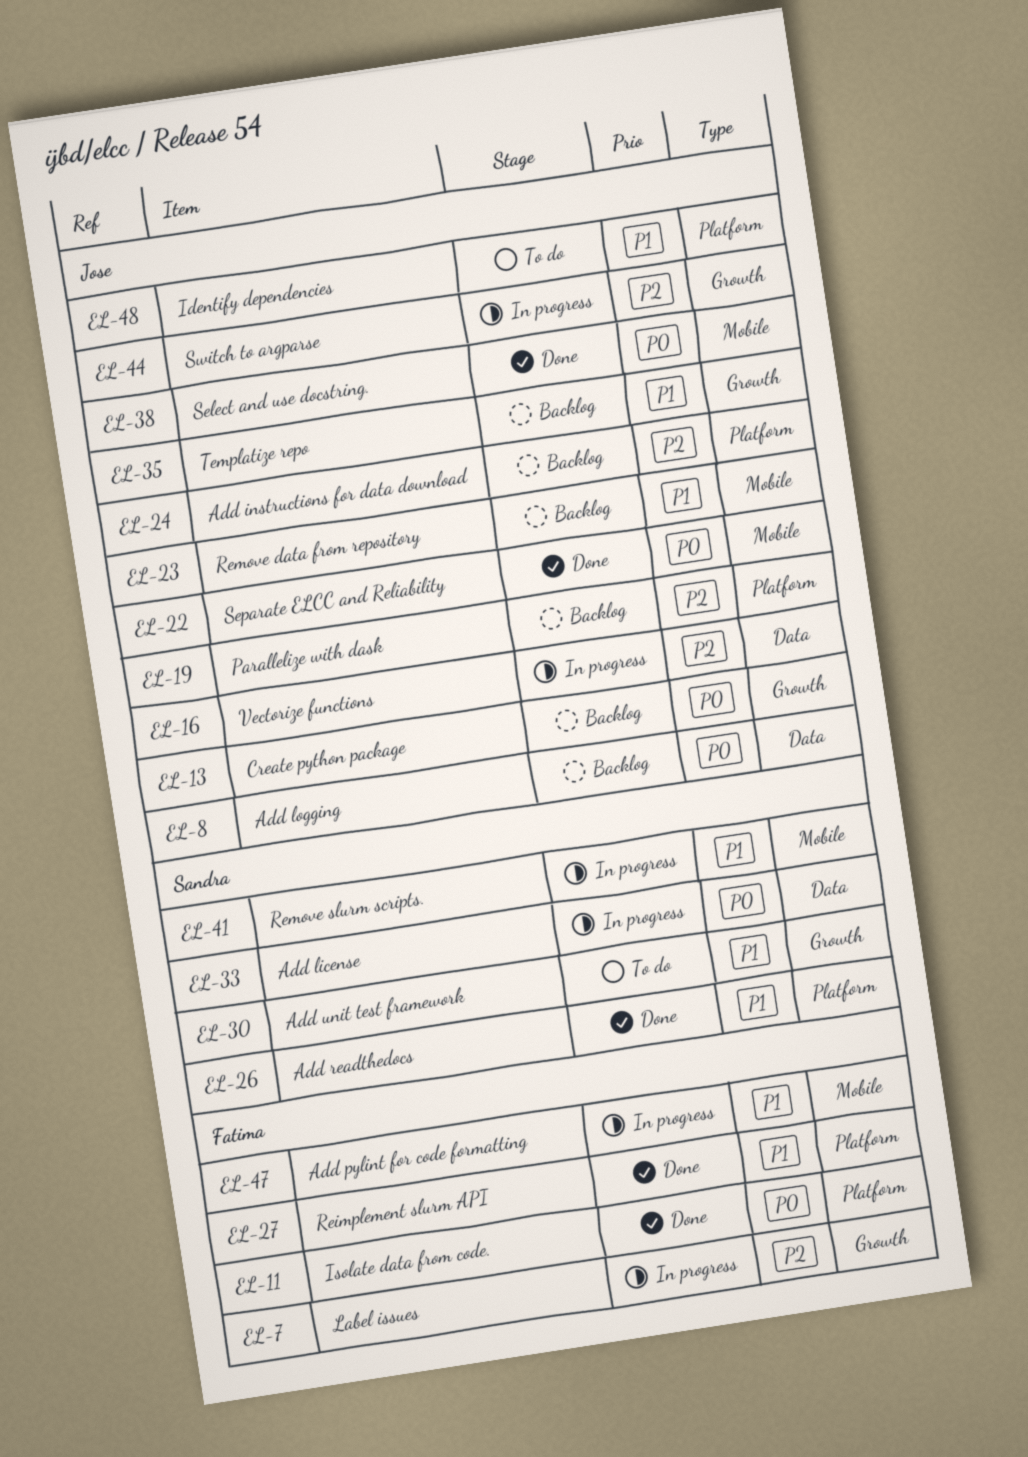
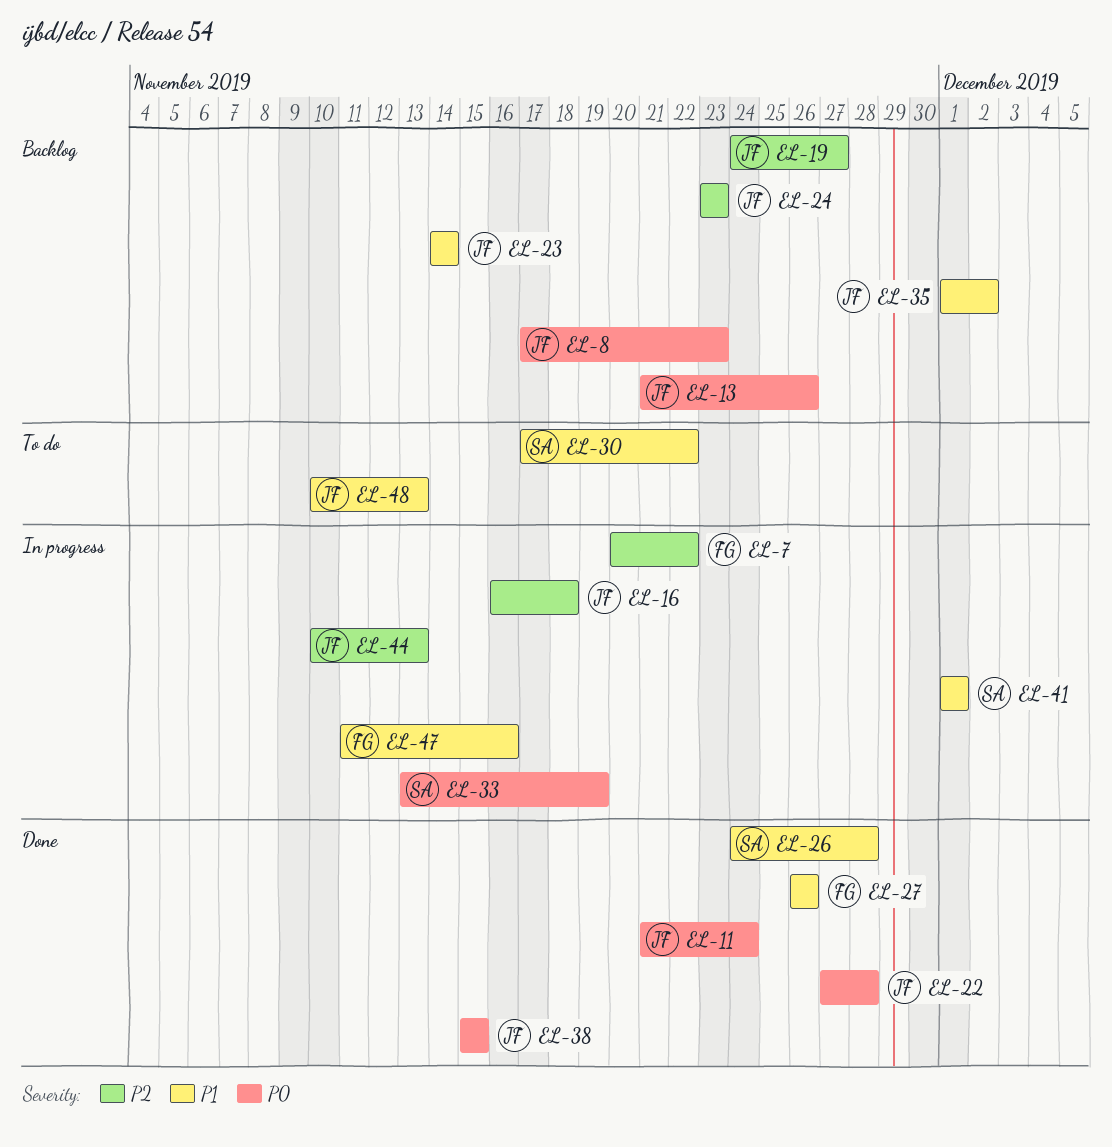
EL-11, owner: Fatima -> Jose

